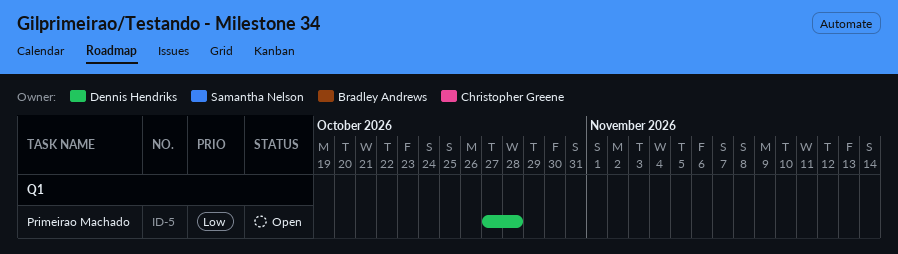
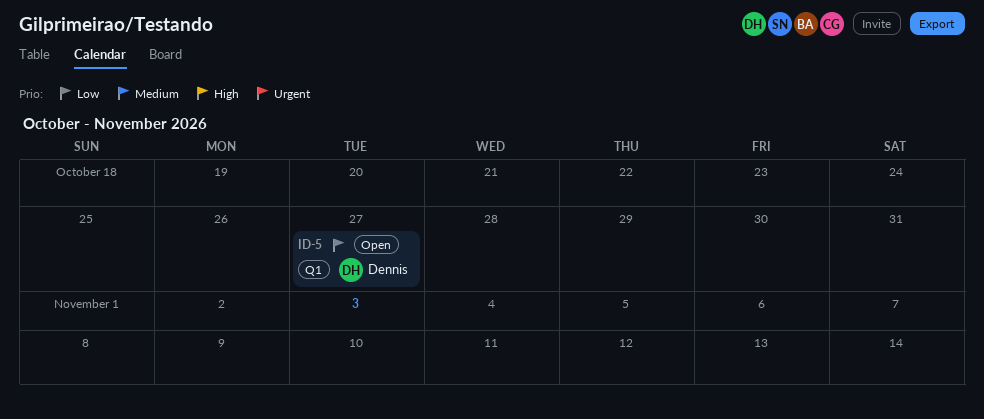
ID-5, due: Oct 28 -> Oct 27

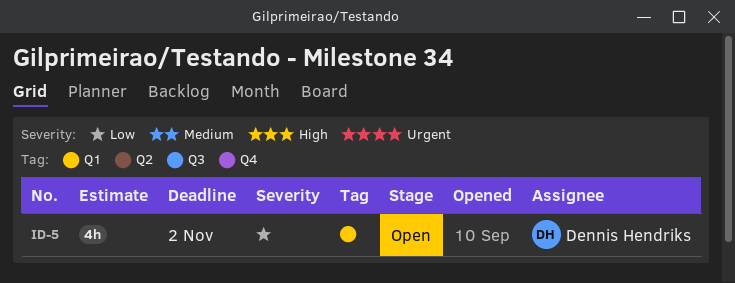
ID-5, due: Oct 27 -> Nov 2

